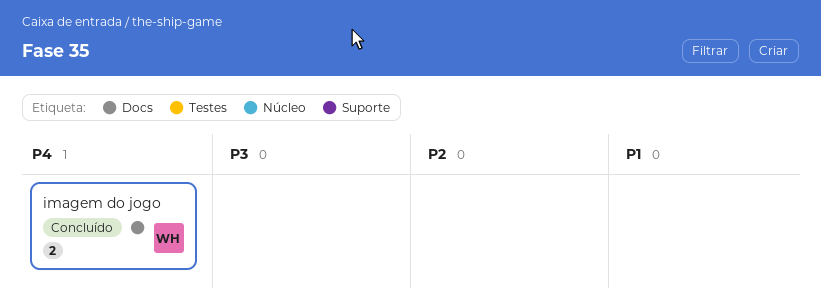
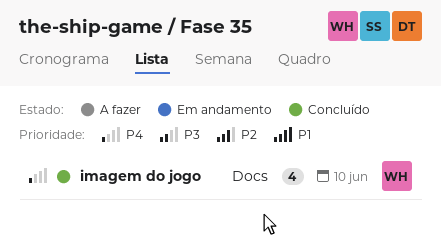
imagem do jogo, estimate: 2 -> 4

